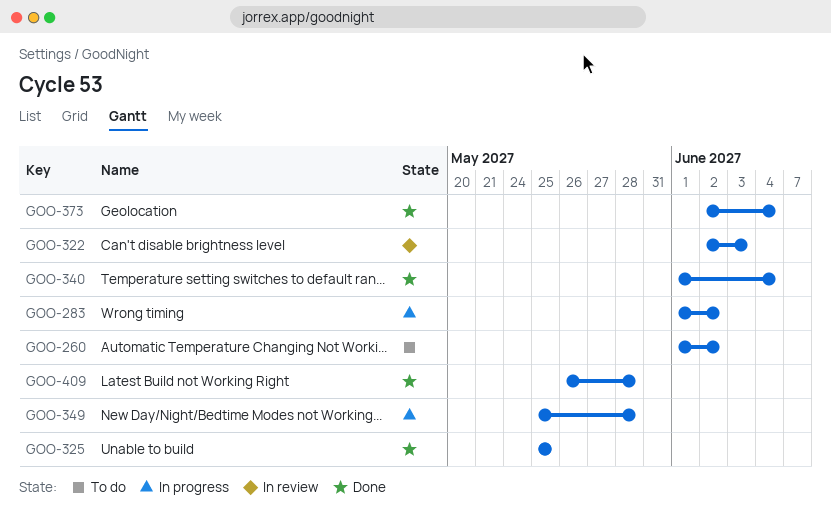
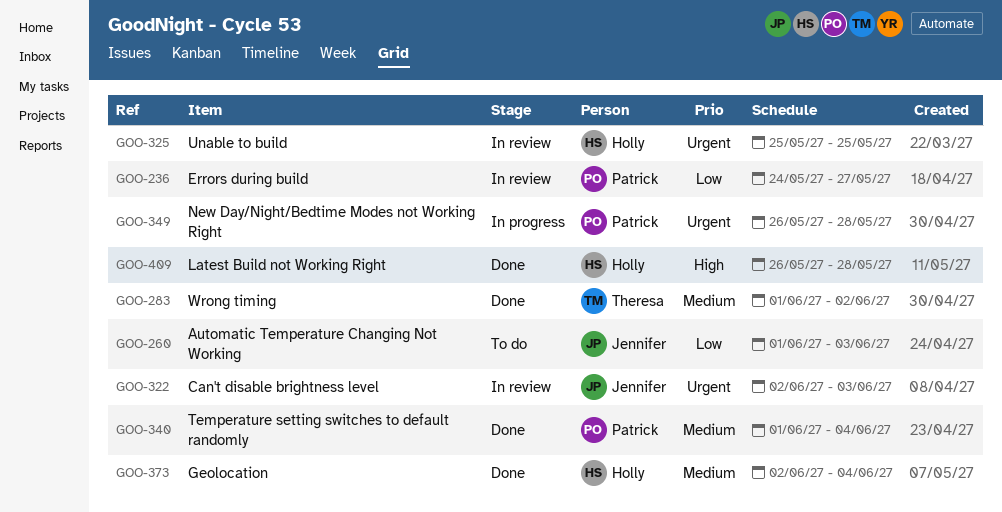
GOO-236: none -> present
GOO-260, due: Jun 2 -> Jun 3
GOO-283, status: In progress -> Done
GOO-325, status: Done -> In review
GOO-349, start: May 25 -> May 26

